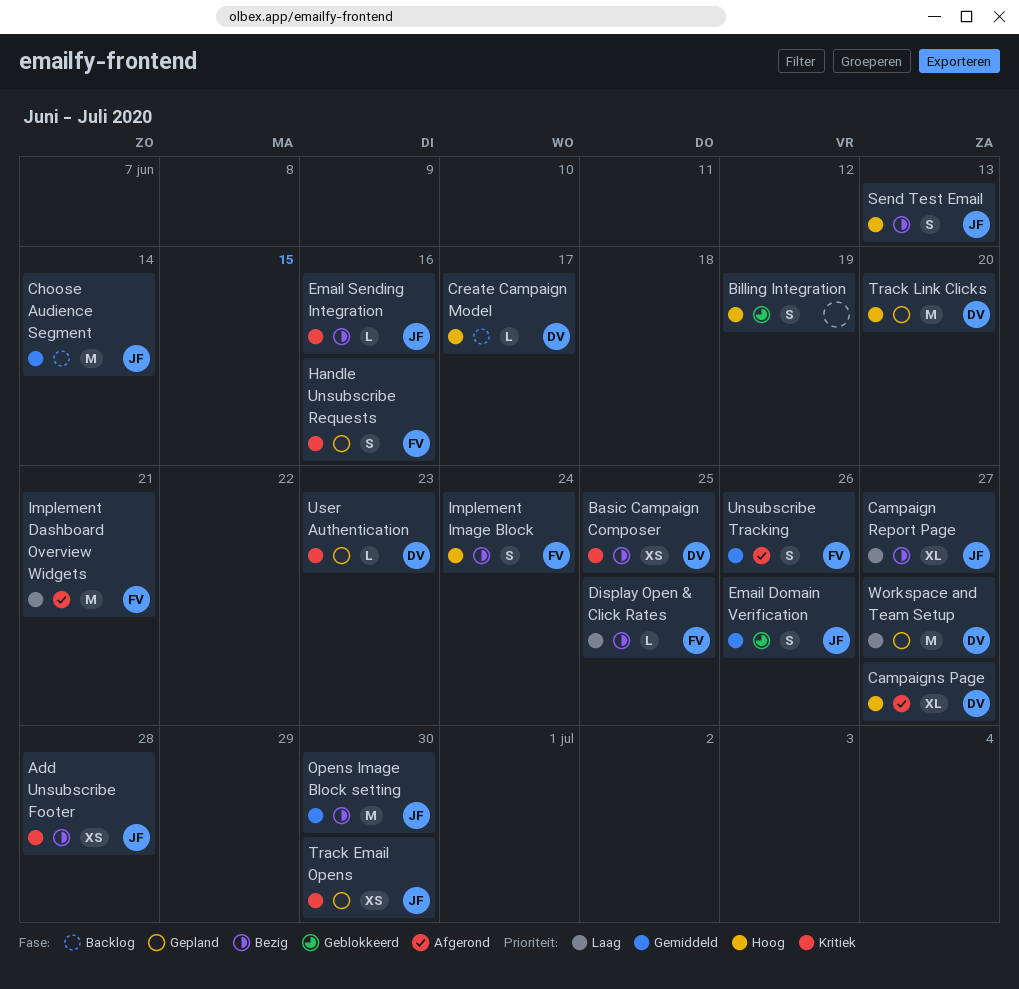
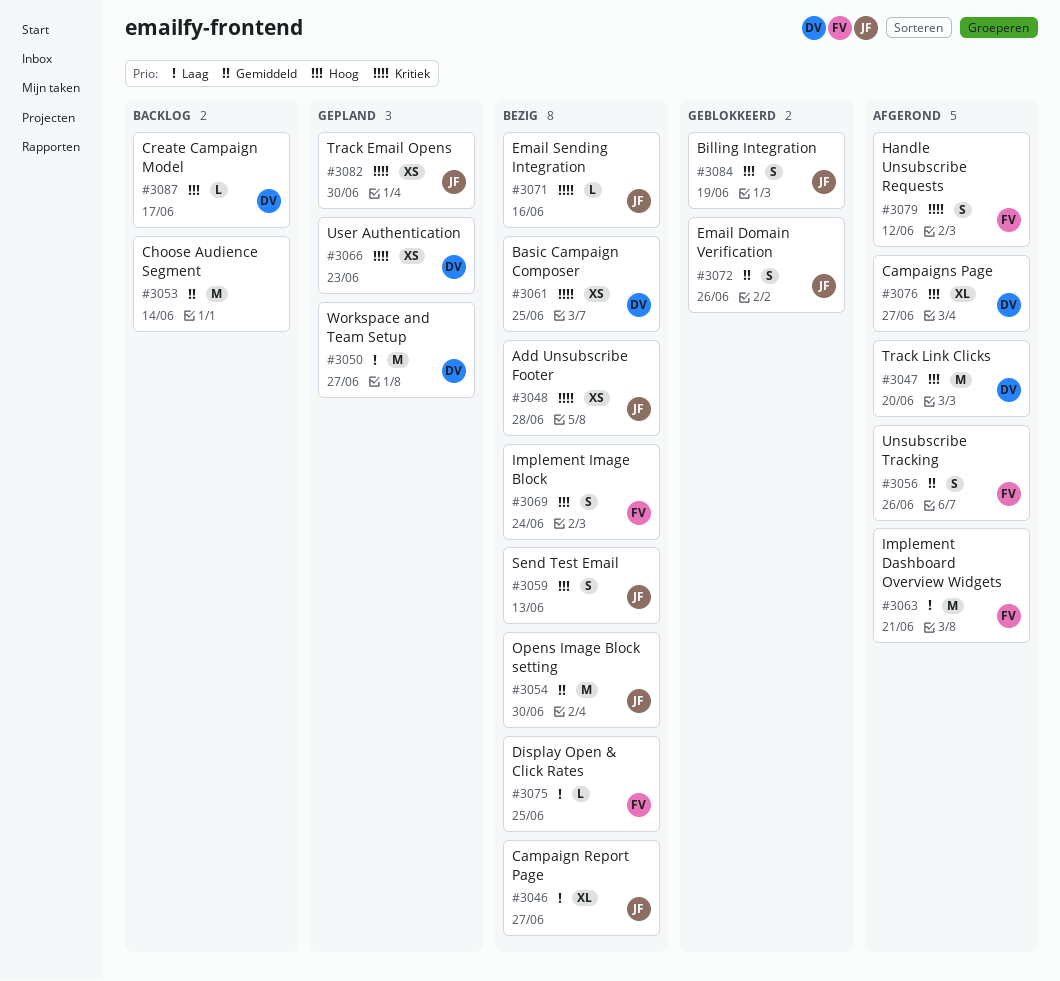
Billing Integration, owner: none -> JF
Choose Audience Segment, owner: JF -> none
Handle Unsubscribe Requests, status: Gepland -> Afgerond
Handle Unsubscribe Requests, due: Jun 16 -> Jun 12
Track Link Clicks, status: Gepland -> Afgerond
User Authentication, estimate: L -> XS

